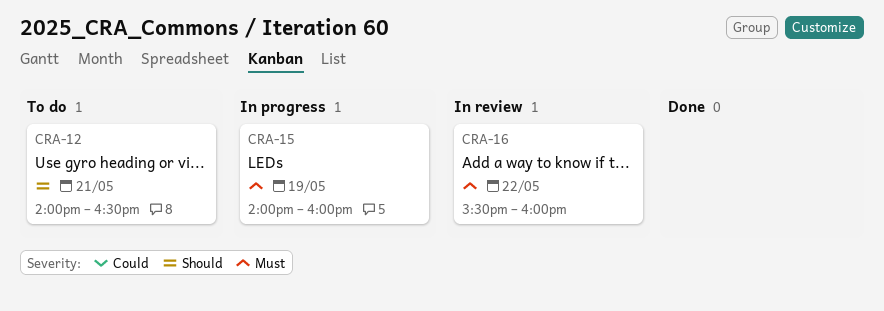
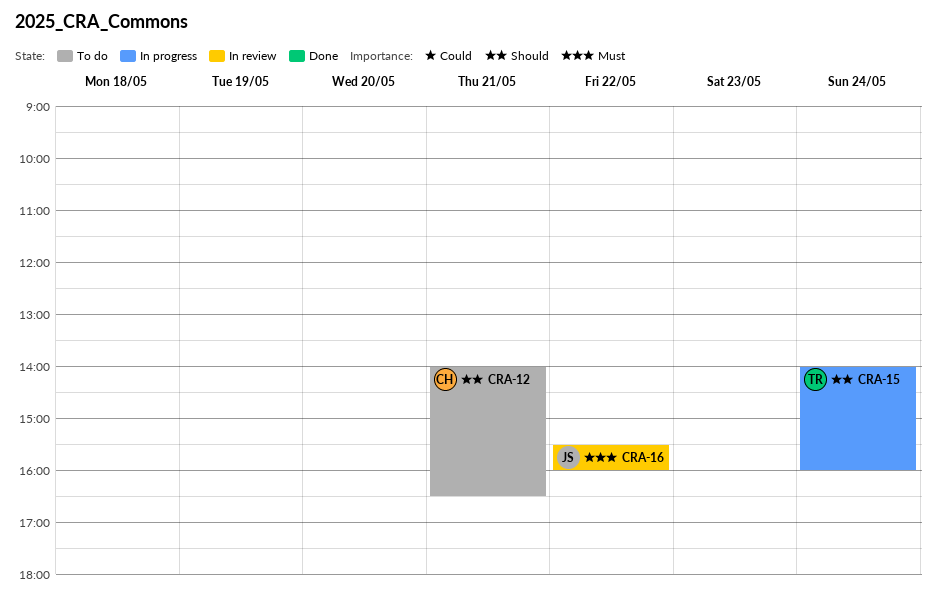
CRA-15, priority: Must -> Should
CRA-15, day: May 19 -> May 24

